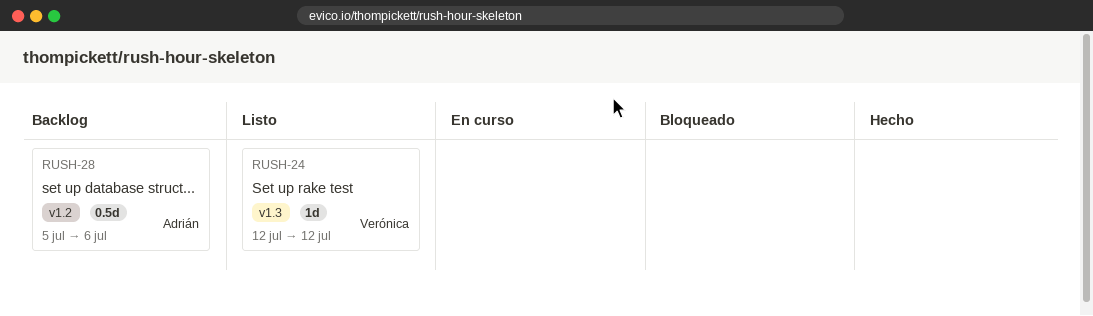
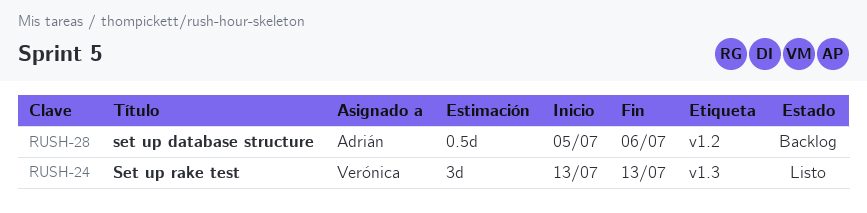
RUSH-24, estimate: 1d -> 3d
RUSH-24, start: Jul 12 -> Jul 13
RUSH-24, due: Jul 12 -> Jul 13

